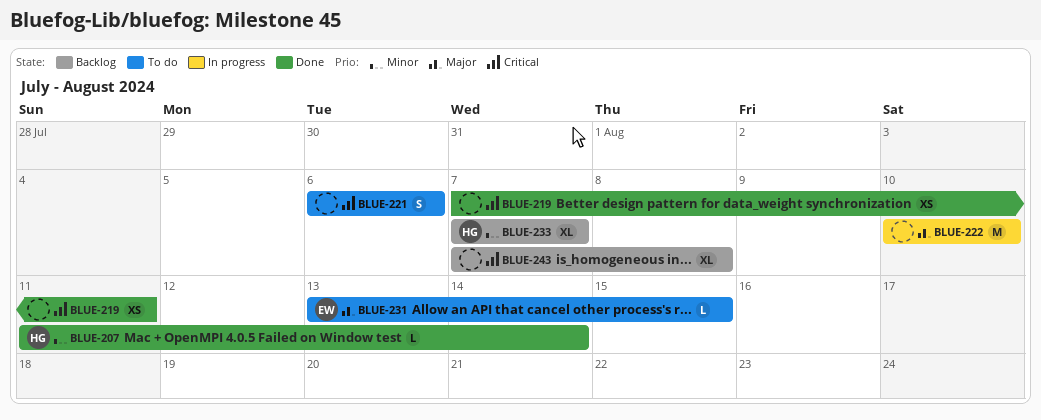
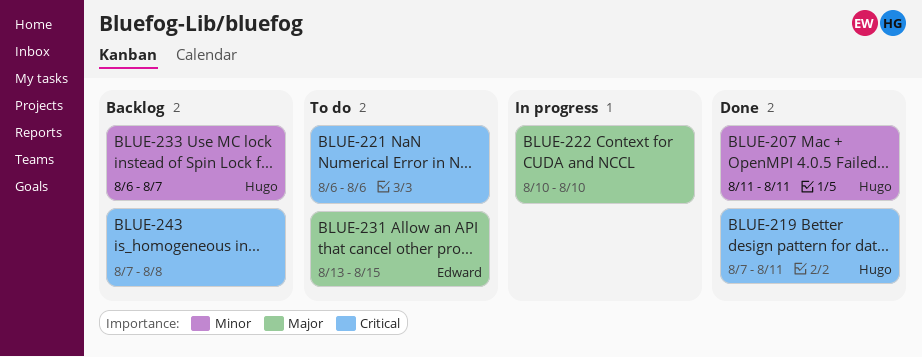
BLUE-207, due: Aug 14 -> Aug 11
BLUE-219, owner: none -> Hugo
BLUE-233, start: Aug 7 -> Aug 6

